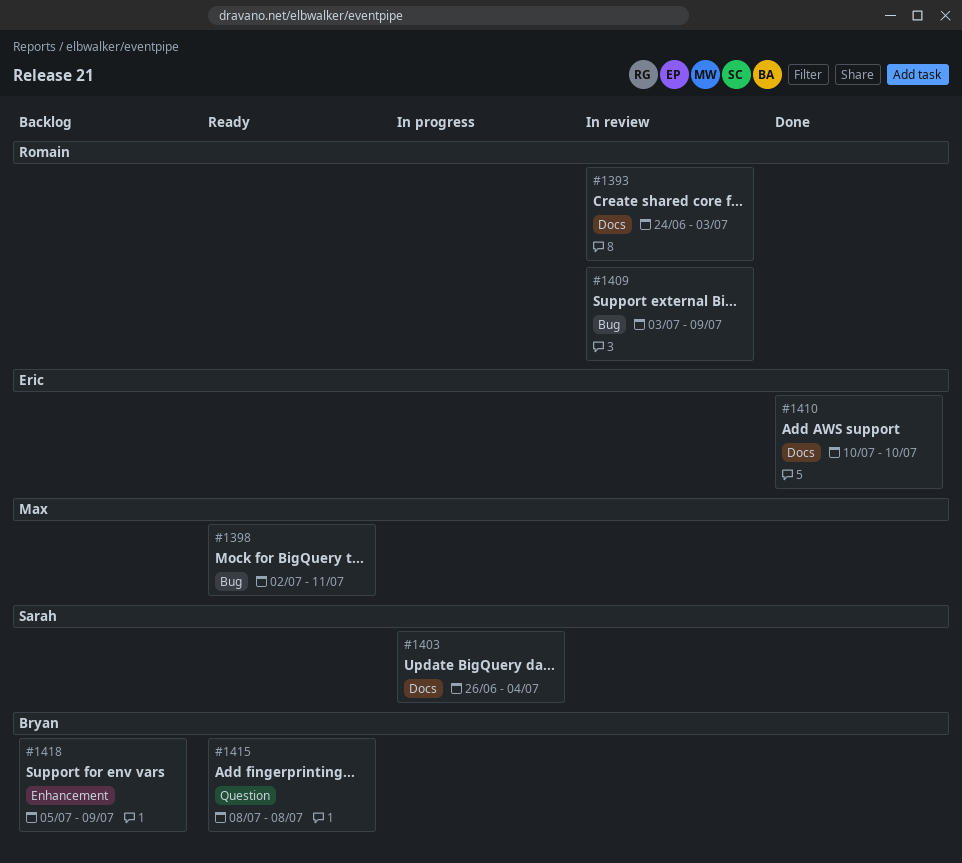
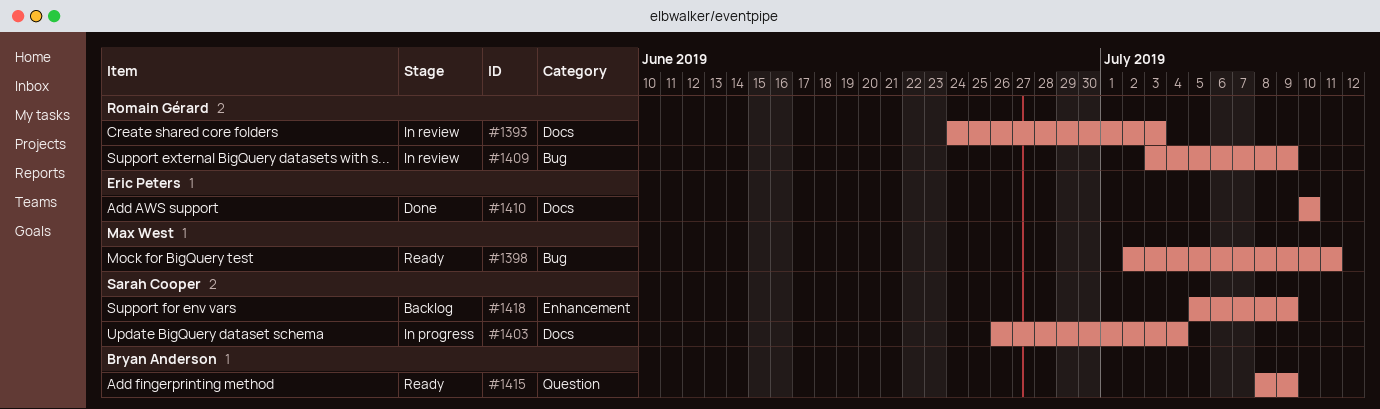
#1415, due: Jul 8 -> Jul 9
#1418, owner: Bryan Anderson -> Sarah Cooper

